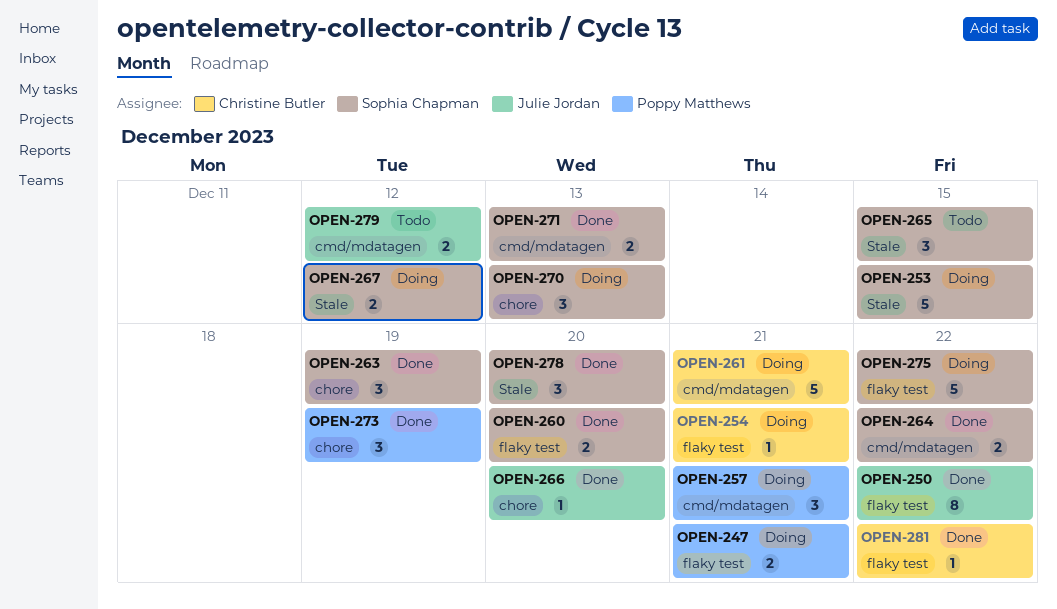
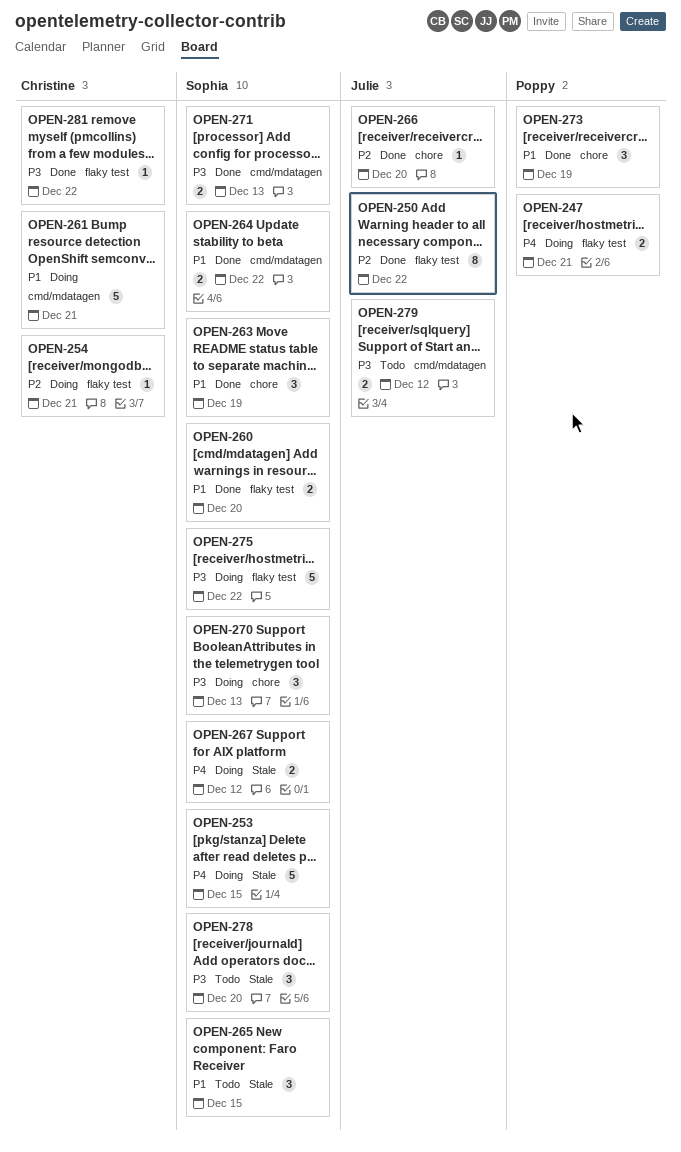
OPEN-257: present -> none
OPEN-278, status: Done -> Todo

